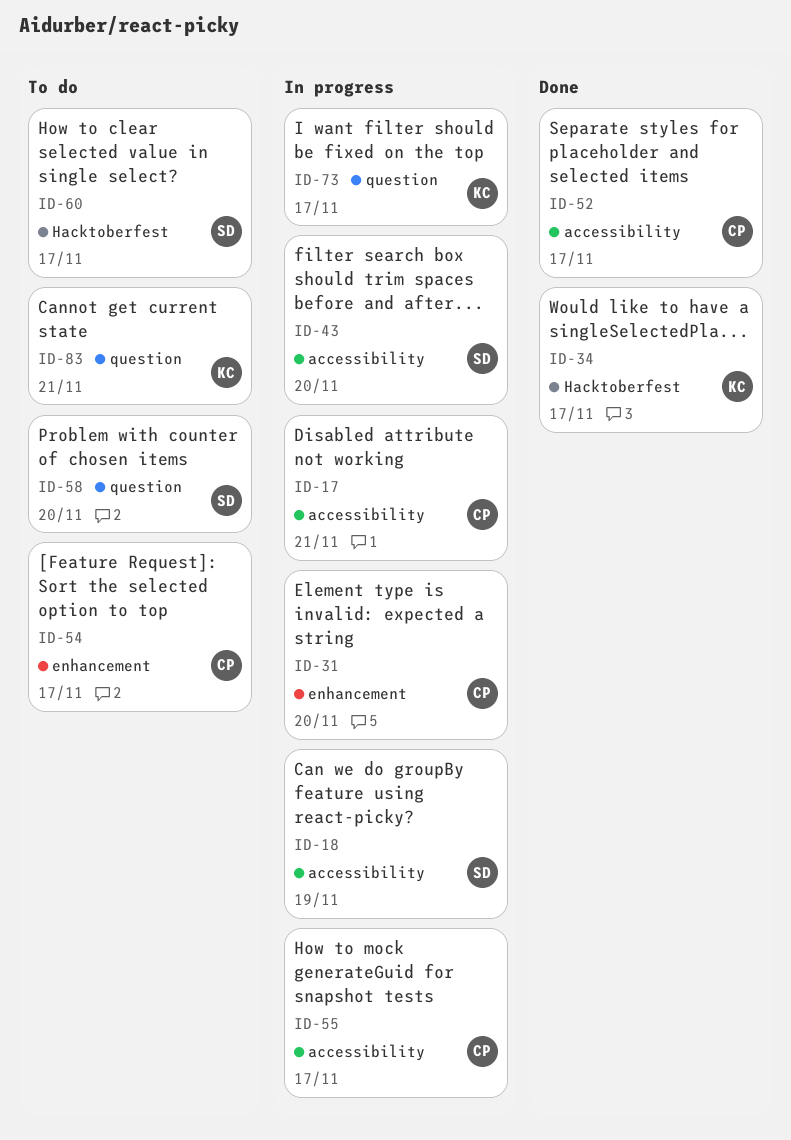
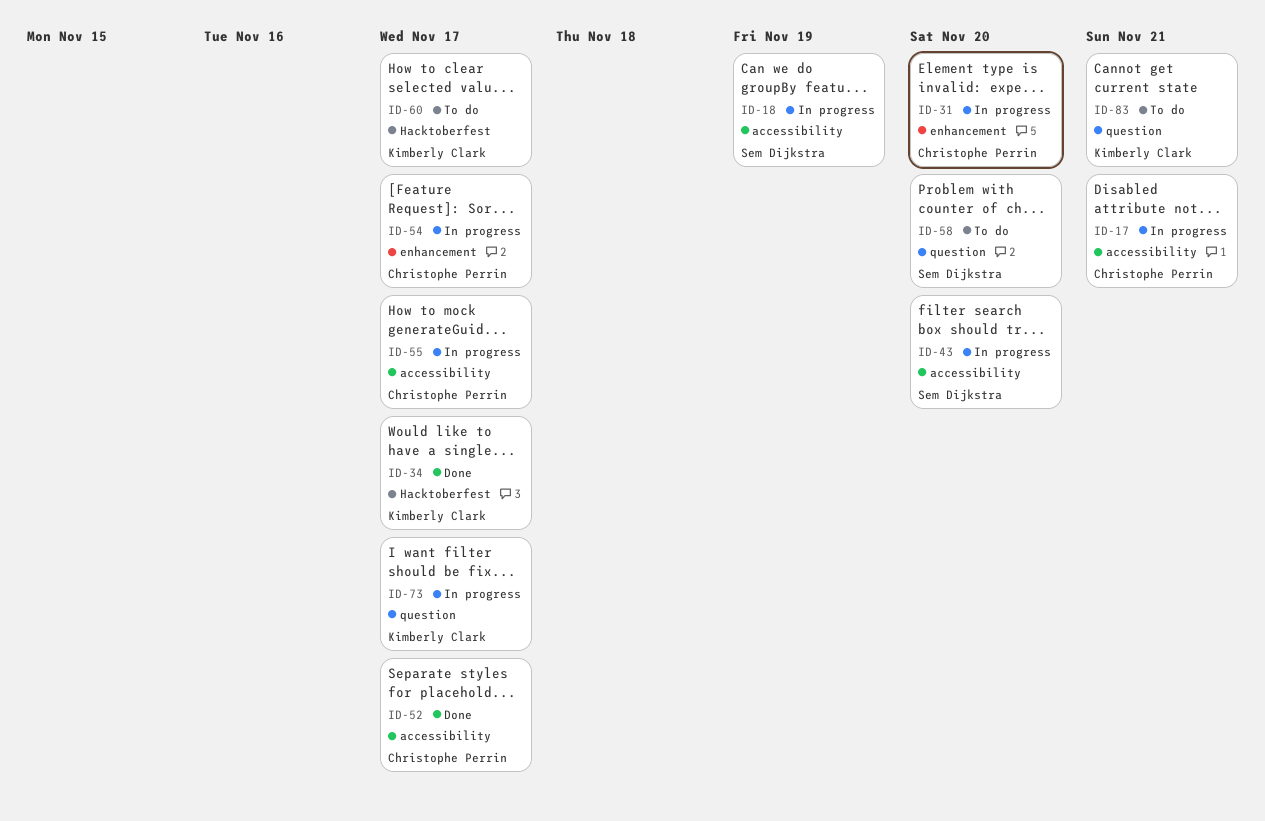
ID-54, status: To do -> In progress
ID-60, owner: Sem Dijkstra -> Kimberly Clark

